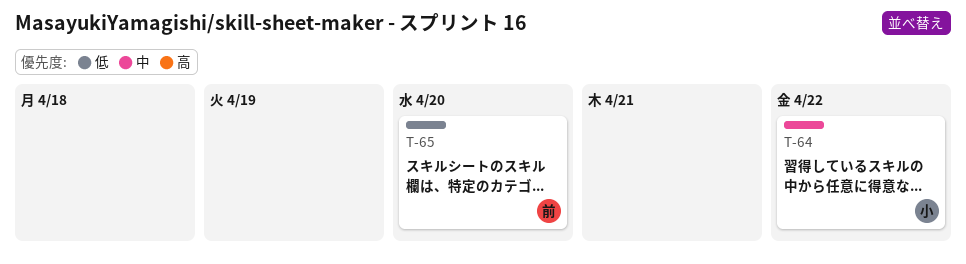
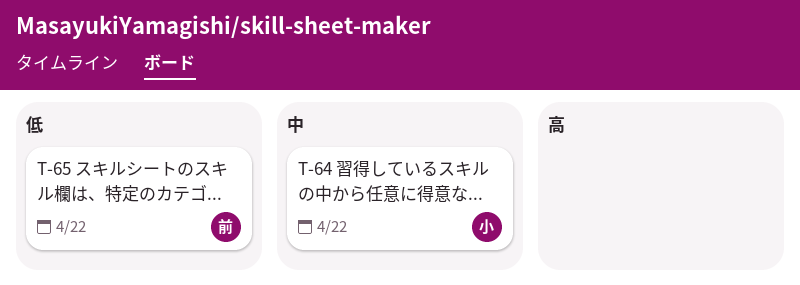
T-65, due: Apr 20 -> Apr 22

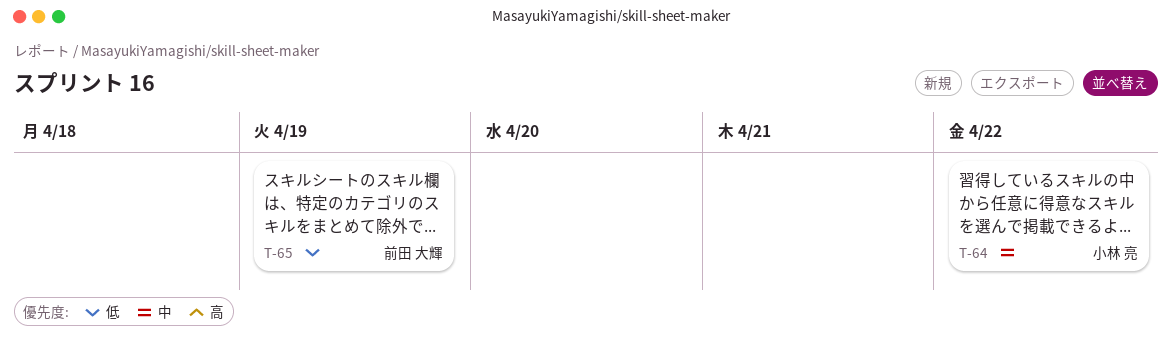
T-65, due: Apr 22 -> Apr 19

